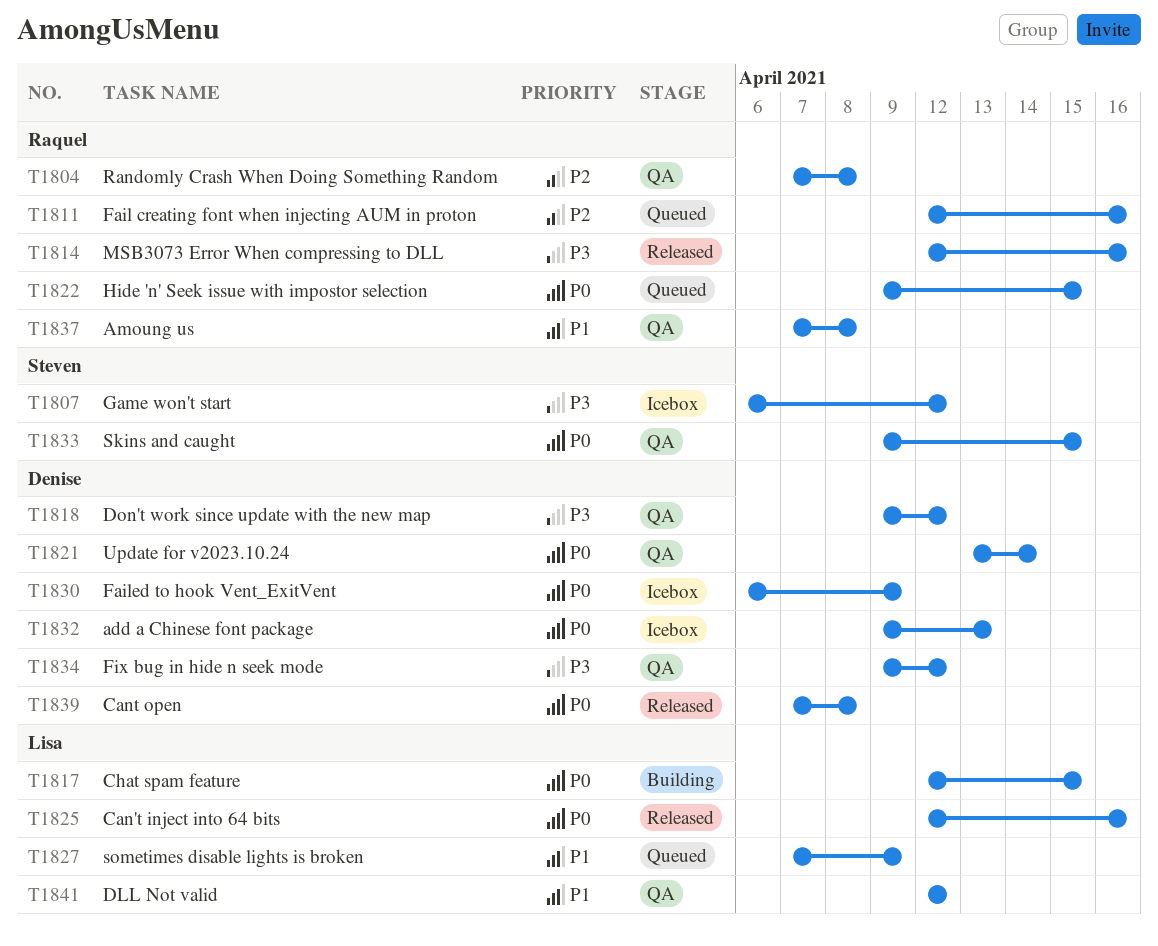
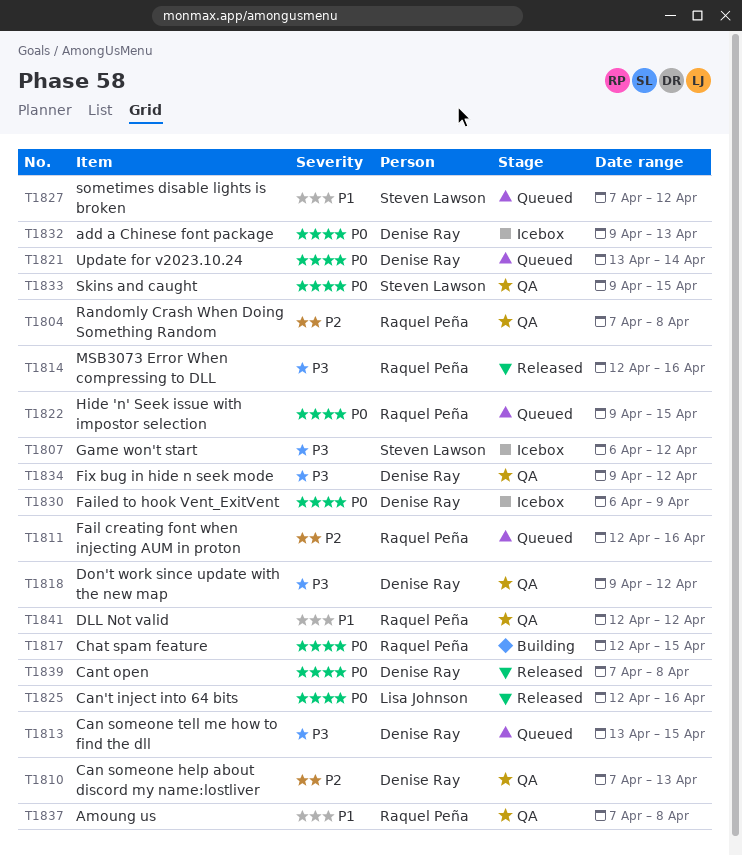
T1810: none -> present
T1813: none -> present
T1817, owner: Lisa Johnson -> Raquel Peña
T1821, status: QA -> Queued
T1827, owner: Lisa Johnson -> Steven Lawson
T1827, due: Apr 9 -> Apr 12
T1841, owner: Lisa Johnson -> Raquel Peña

